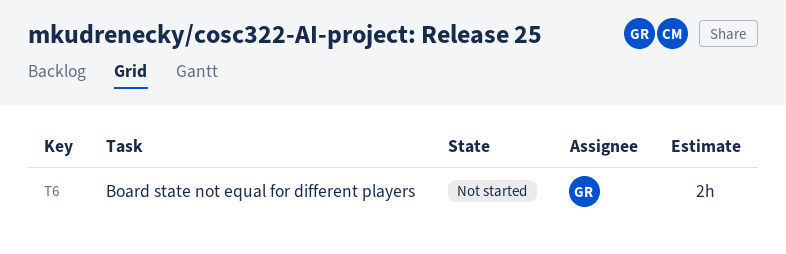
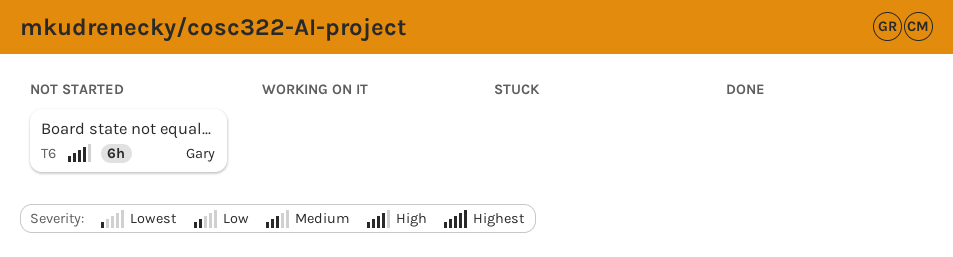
T6, estimate: 2h -> 6h

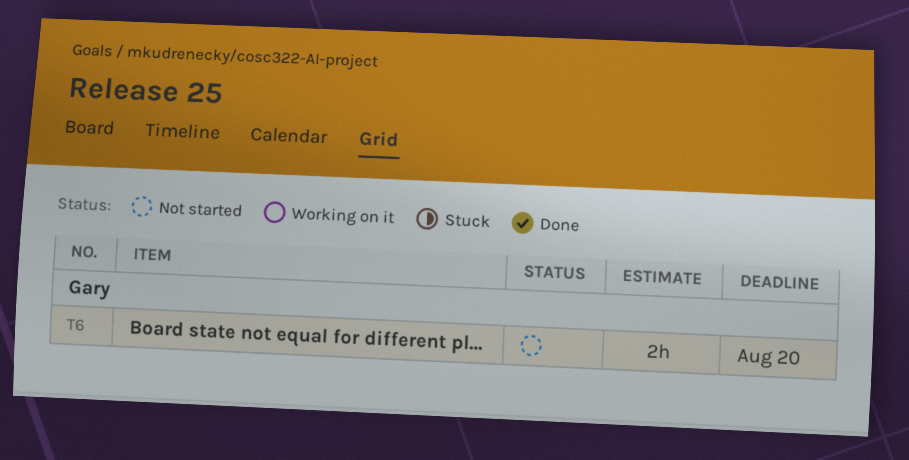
T6, estimate: 6h -> 2h

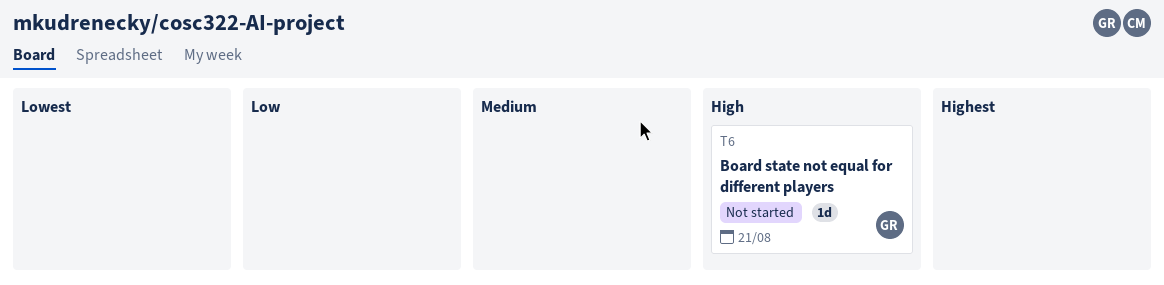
T6, estimate: 2h -> 1d
T6, due: Aug 20 -> Aug 21

